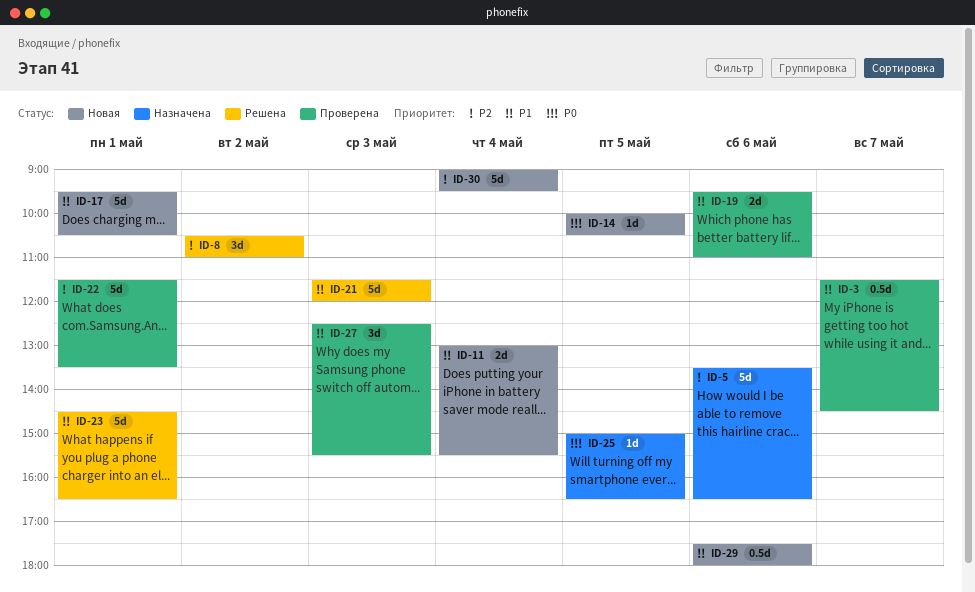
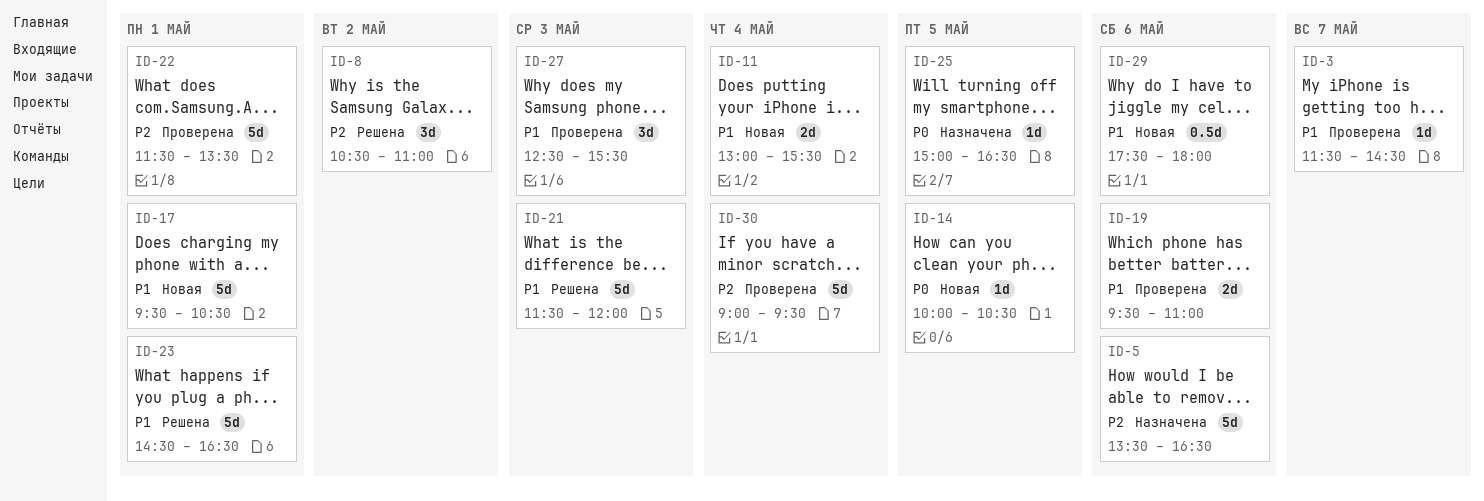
ID-3, estimate: 0.5d -> 1d
ID-30, status: Новая -> Проверена

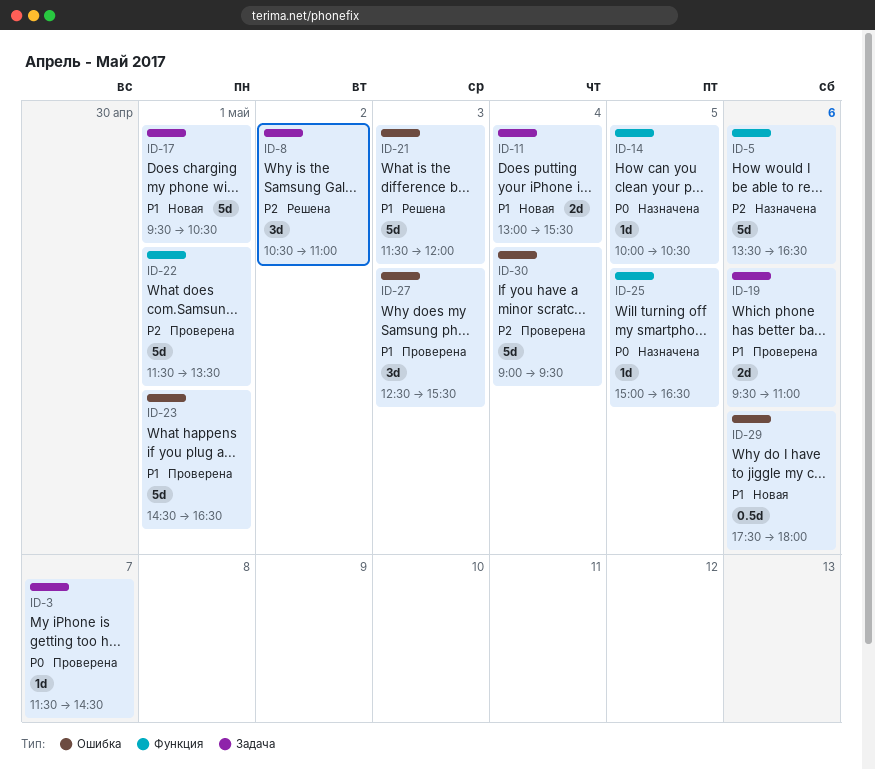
ID-3, priority: P1 -> P0
ID-14, status: Новая -> Назначена
ID-23, status: Решена -> Проверена

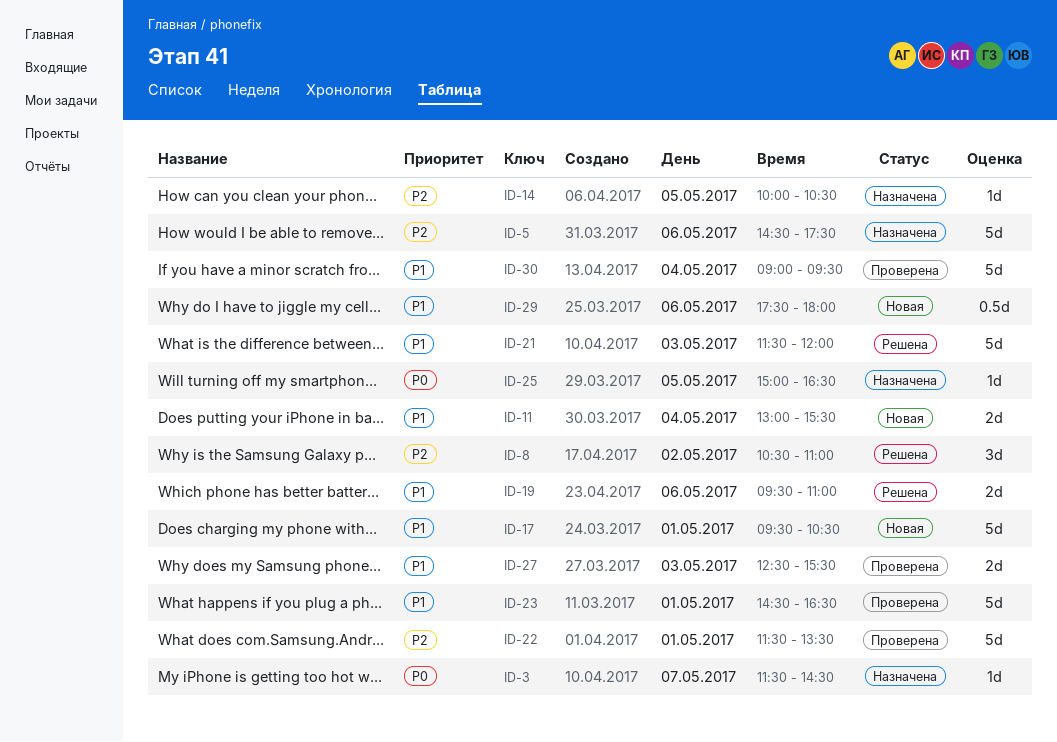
ID-3, status: Проверена -> Назначена
ID-5, begins: 13:30 -> 14:30
ID-5, ends: 16:30 -> 17:30
ID-14, priority: P0 -> P2
ID-19, status: Проверена -> Решена
ID-27, estimate: 3d -> 2d
ID-30, priority: P2 -> P1

